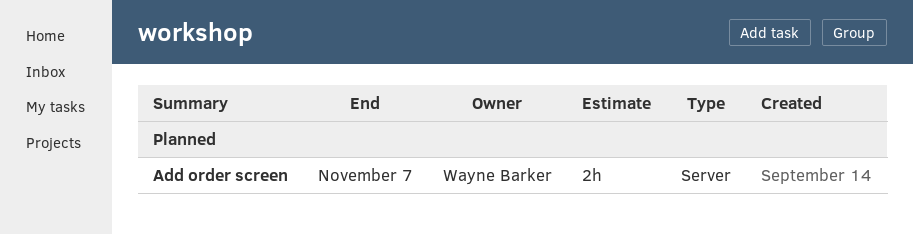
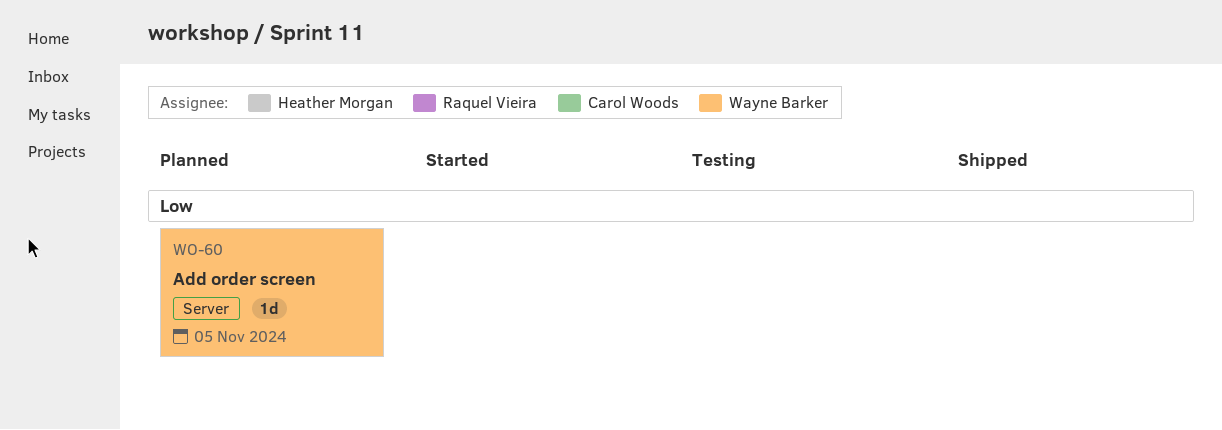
Add order screen, estimate: 2h -> 1d
Add order screen, due: Nov 7 -> Nov 5

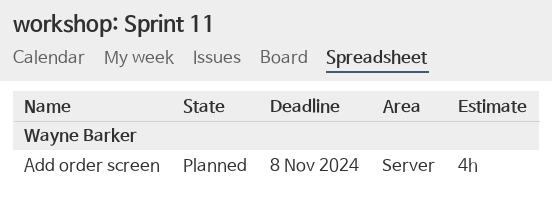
Add order screen, estimate: 1d -> 4h
Add order screen, due: Nov 5 -> Nov 8

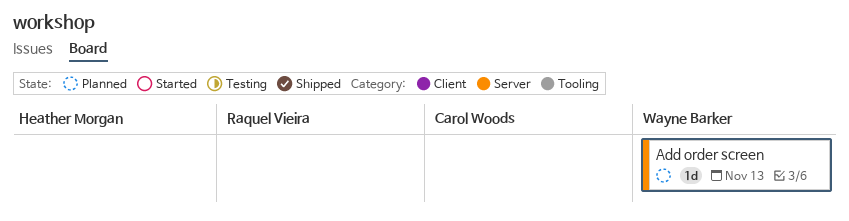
Add order screen, estimate: 4h -> 1d
Add order screen, due: Nov 8 -> Nov 13

